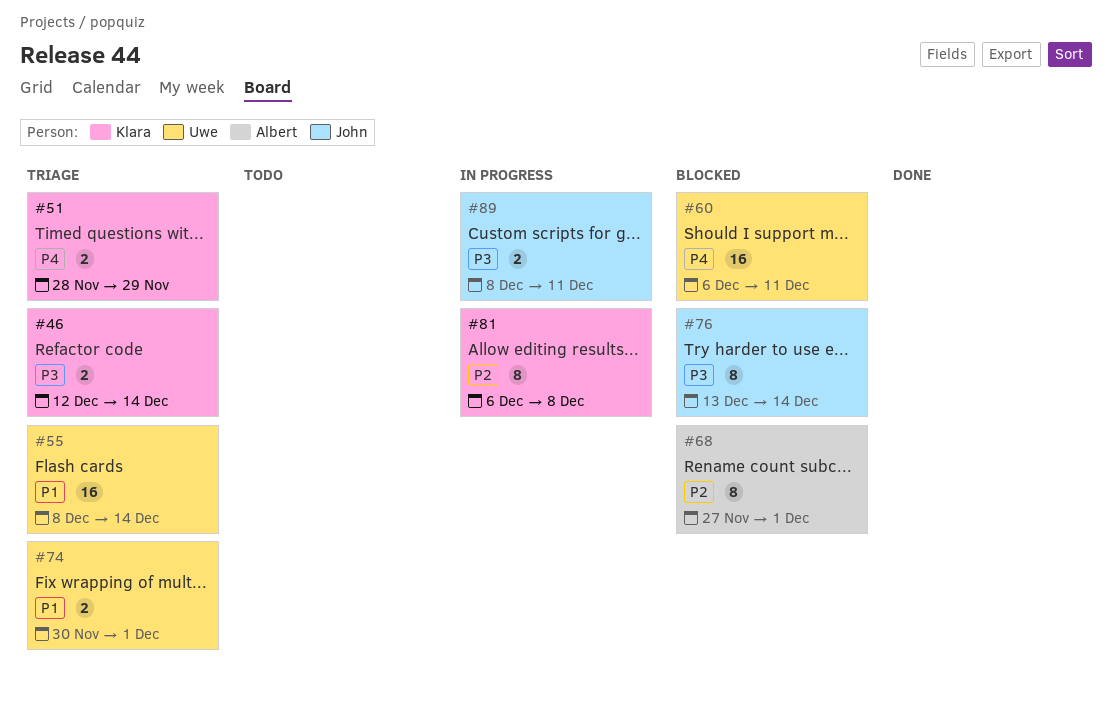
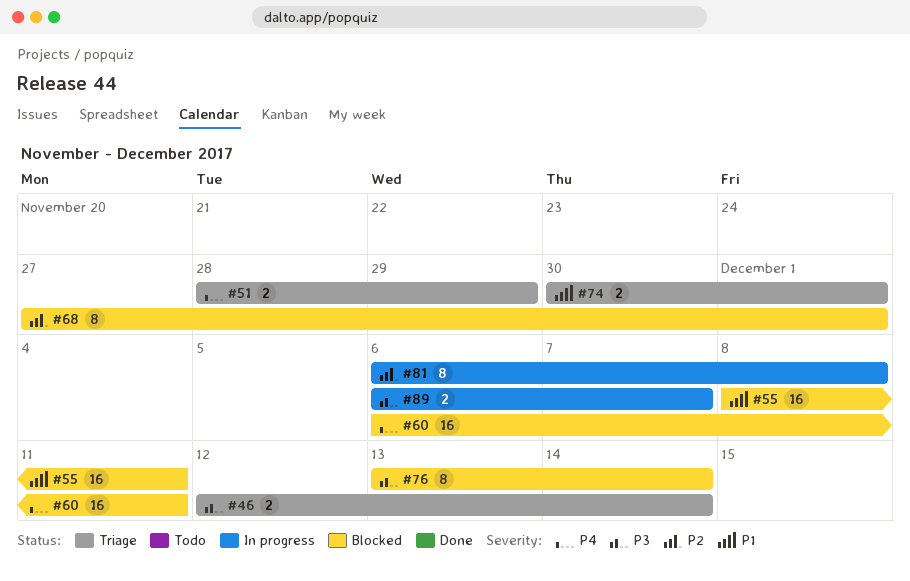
#55, status: Triage -> Blocked
#55, due: Dec 14 -> Dec 11
#89, start: Dec 8 -> Dec 6
#89, due: Dec 11 -> Dec 7

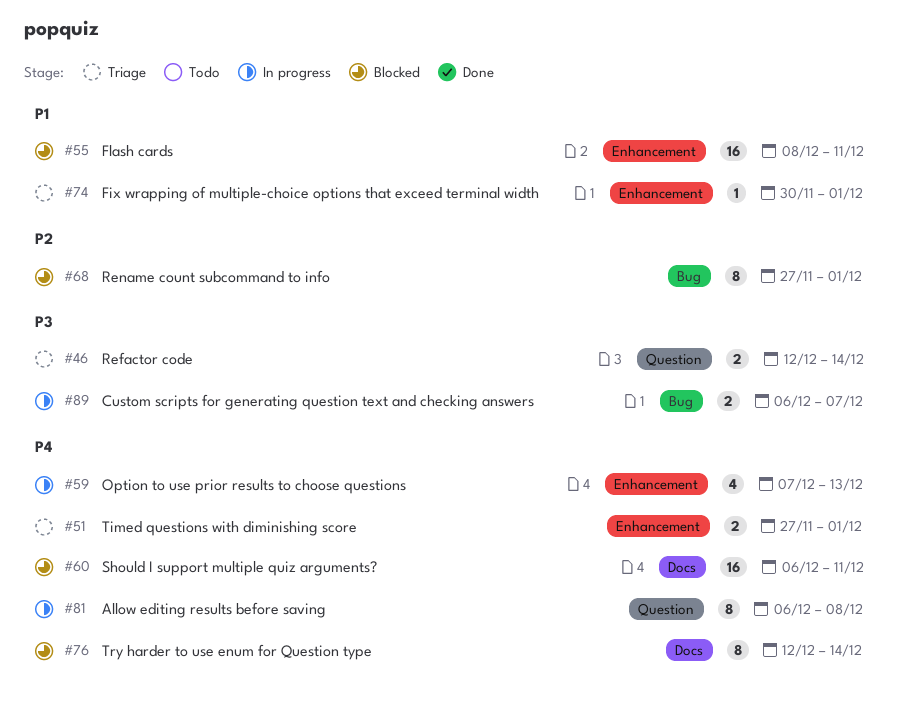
#51, start: Nov 28 -> Nov 27
#51, due: Nov 29 -> Dec 1
#59: none -> present
#74, estimate: 2 -> 1
#76, priority: P3 -> P4
#76, start: Dec 13 -> Dec 12
#81, priority: P2 -> P4

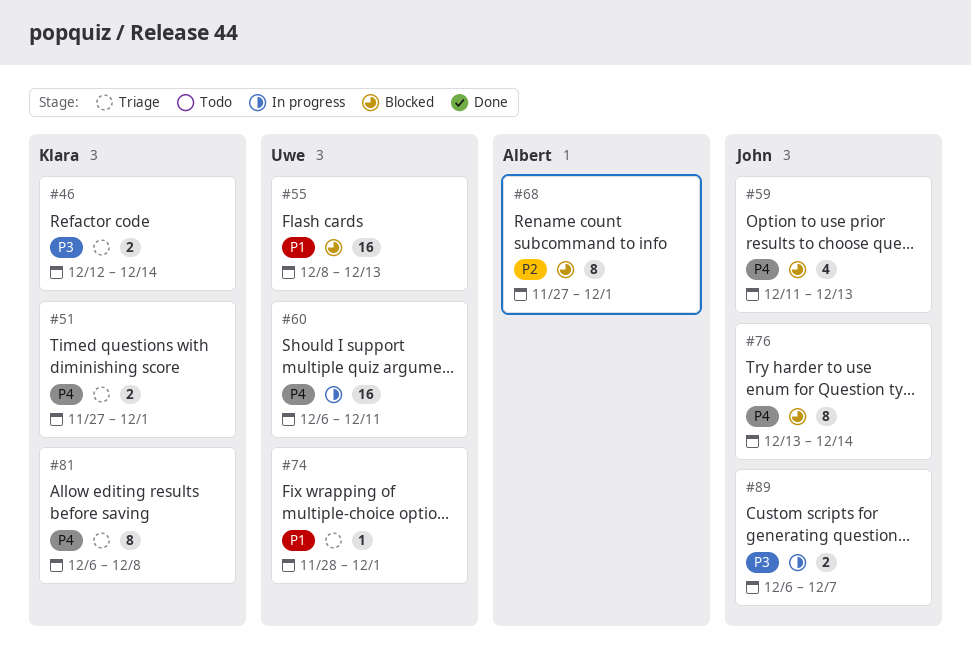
#55, due: Dec 11 -> Dec 13
#59, status: In progress -> Blocked
#59, start: Dec 7 -> Dec 11
#60, status: Blocked -> In progress
#74, start: Nov 30 -> Nov 28
#76, start: Dec 12 -> Dec 13
#81, status: In progress -> Triage

